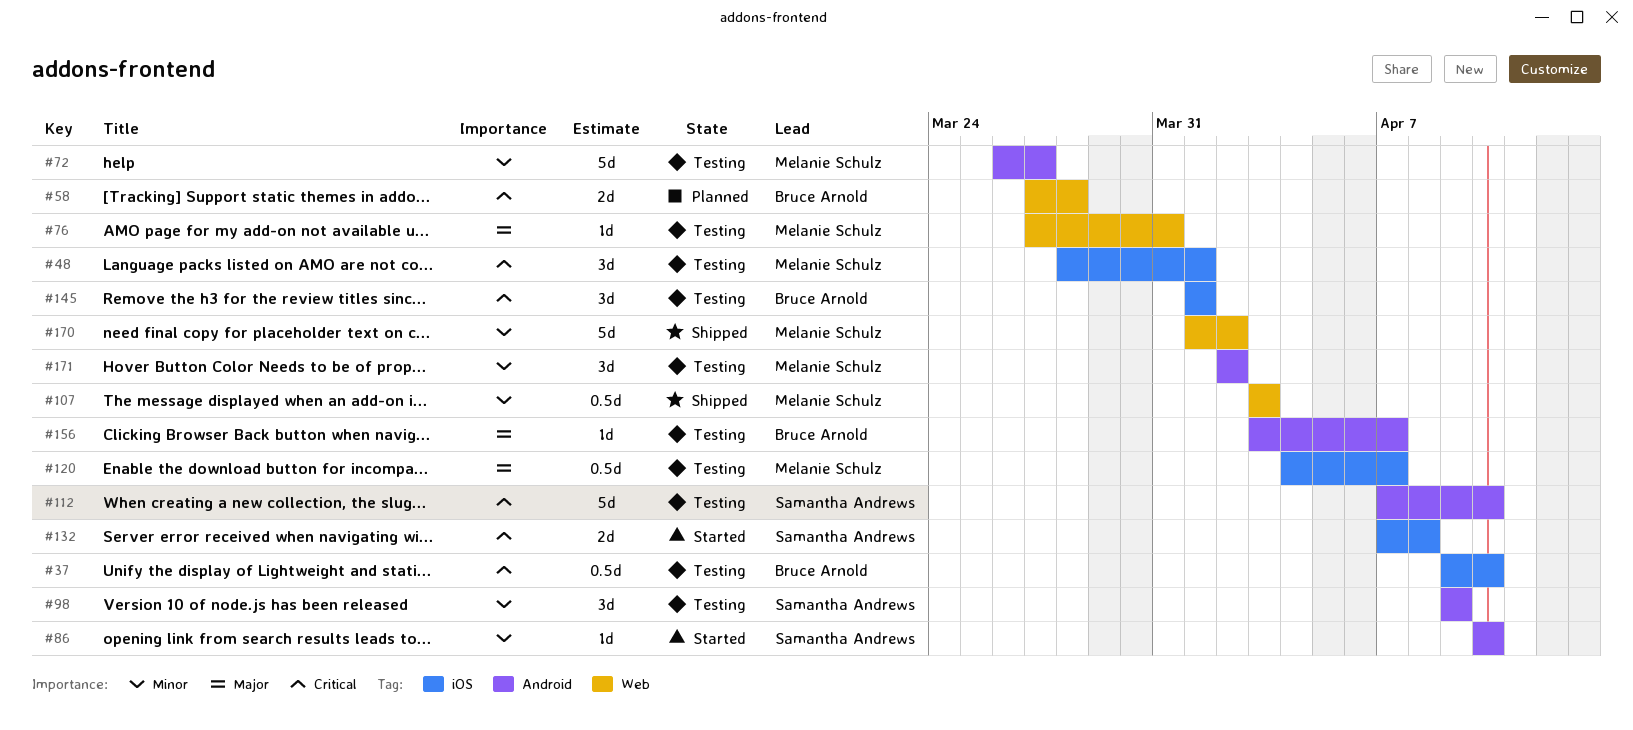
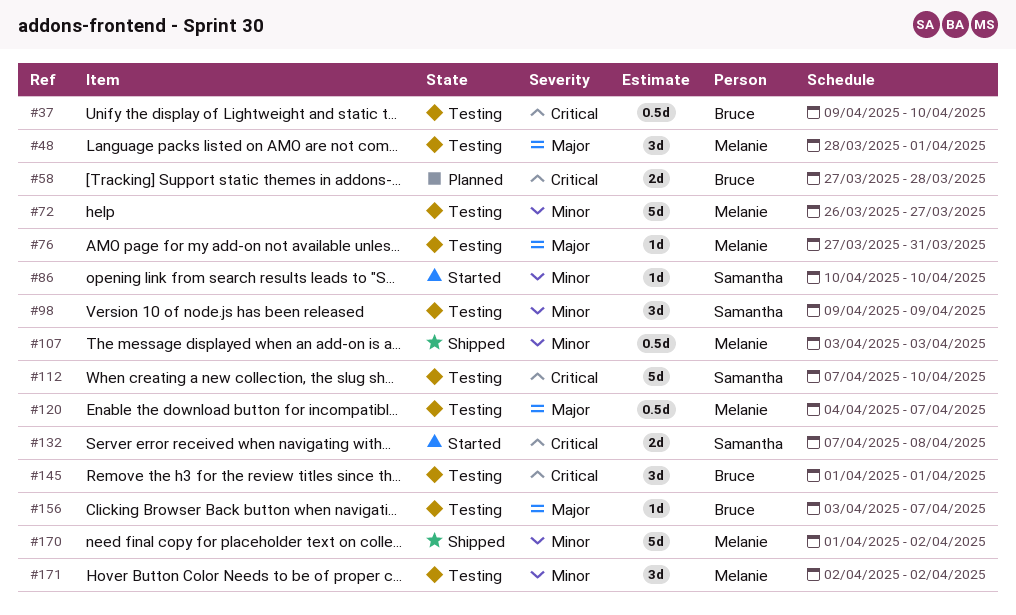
#48, priority: Critical -> Major

